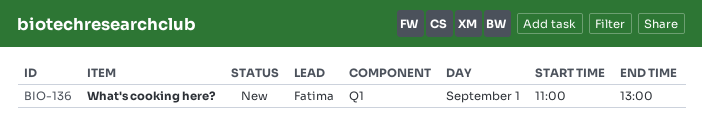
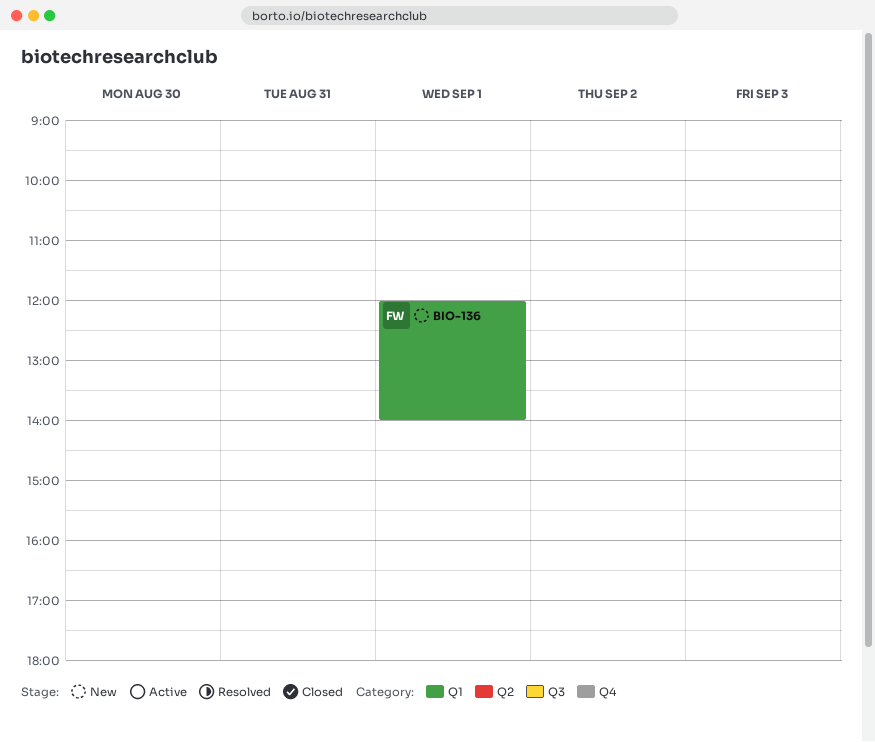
BIO-136, begins: 11:00 -> 12:00
BIO-136, ends: 13:00 -> 14:00

